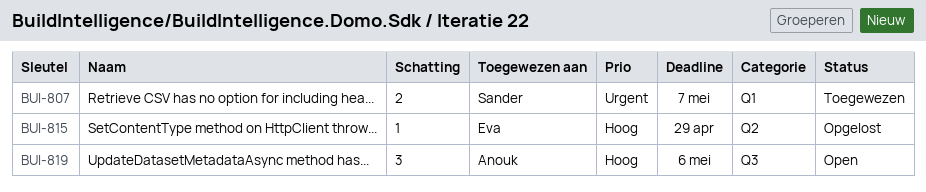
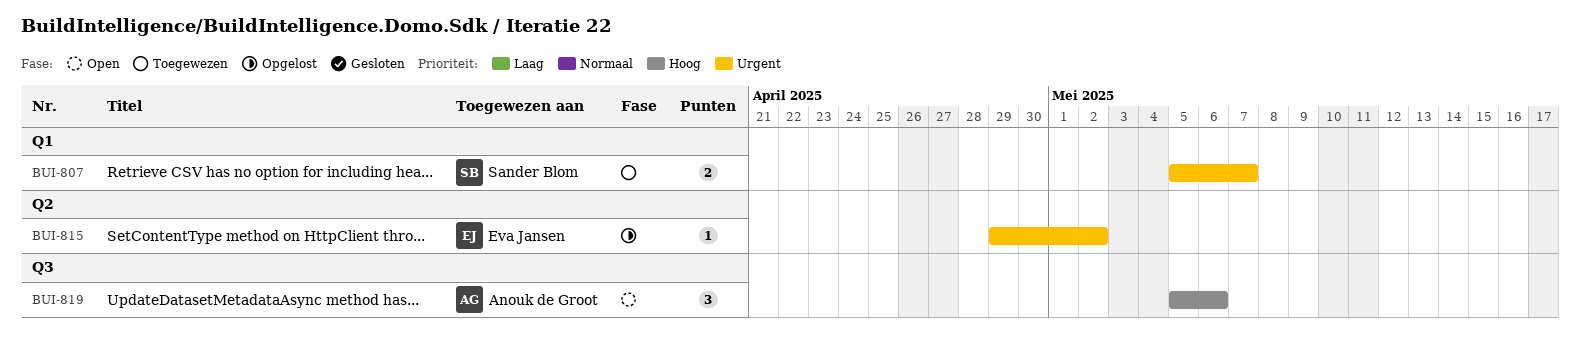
BUI-815, priority: Hoog -> Urgent
BUI-815, due: Apr 29 -> May 2

